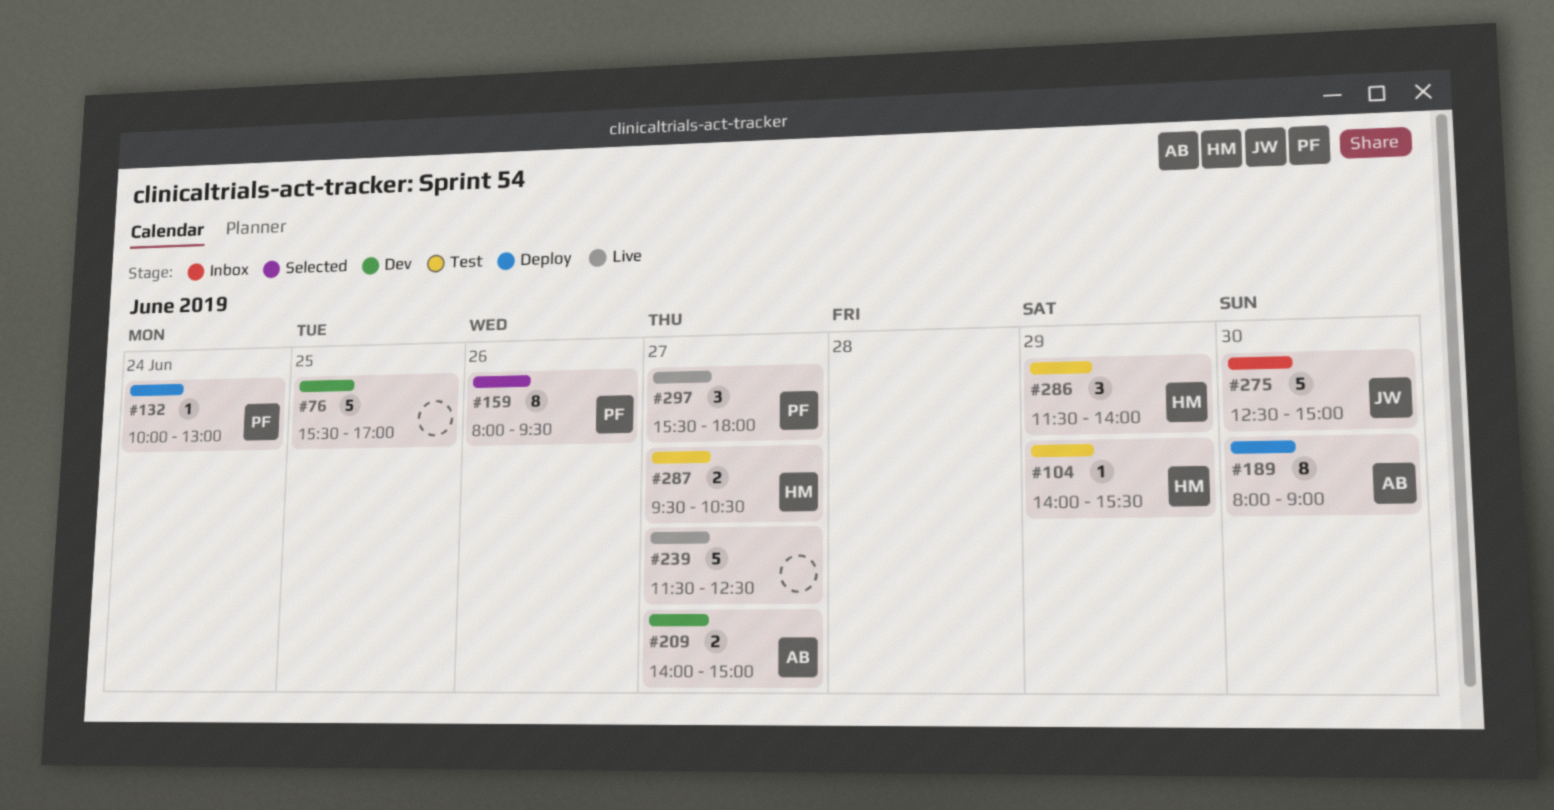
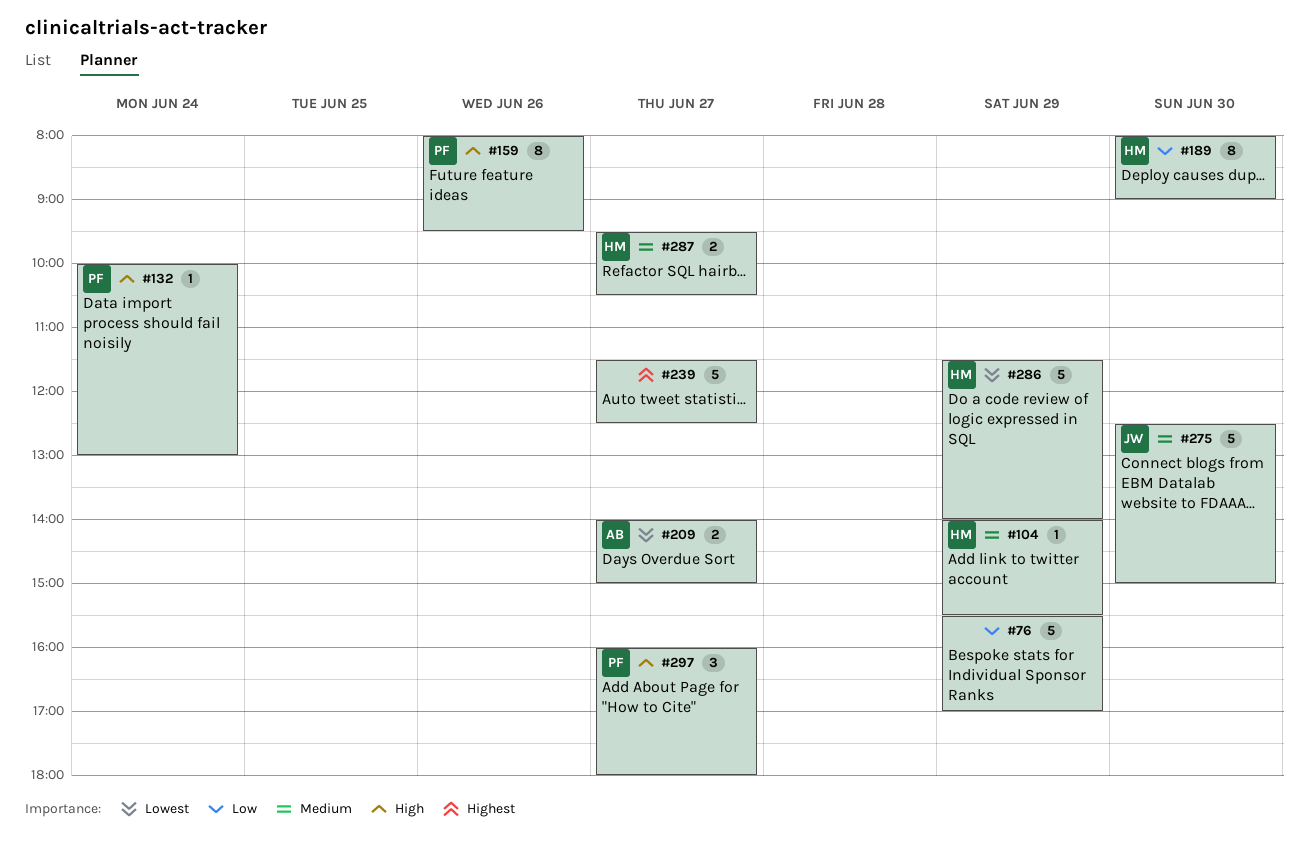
#76, day: Jun 25 -> Jun 29
#189, owner: AB -> HM
#286, estimate: 3 -> 5
#297, begins: 15:30 -> 16:00

